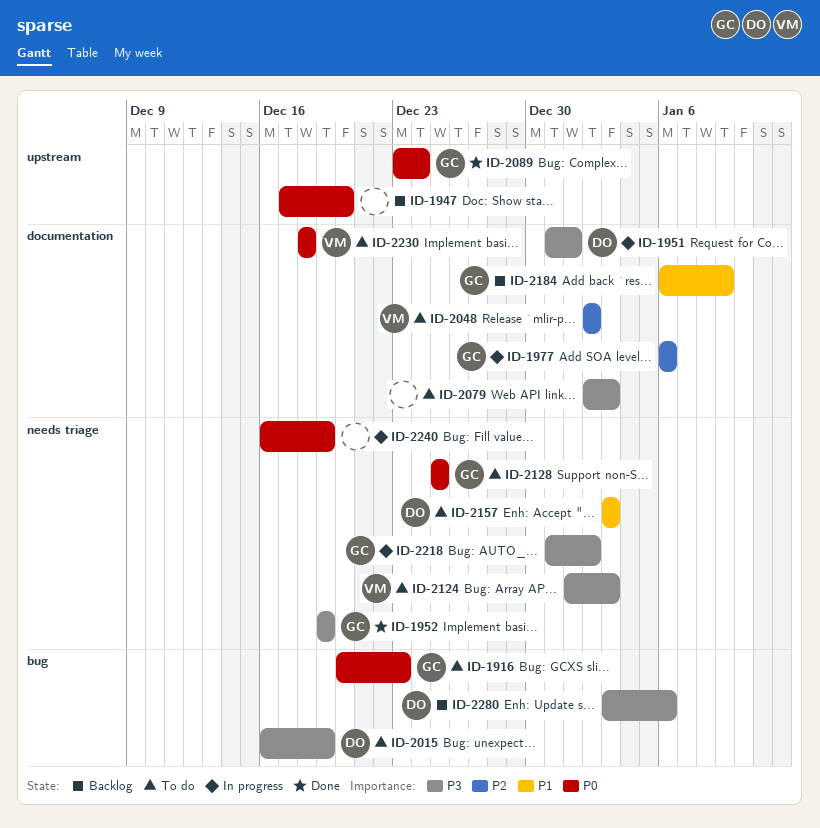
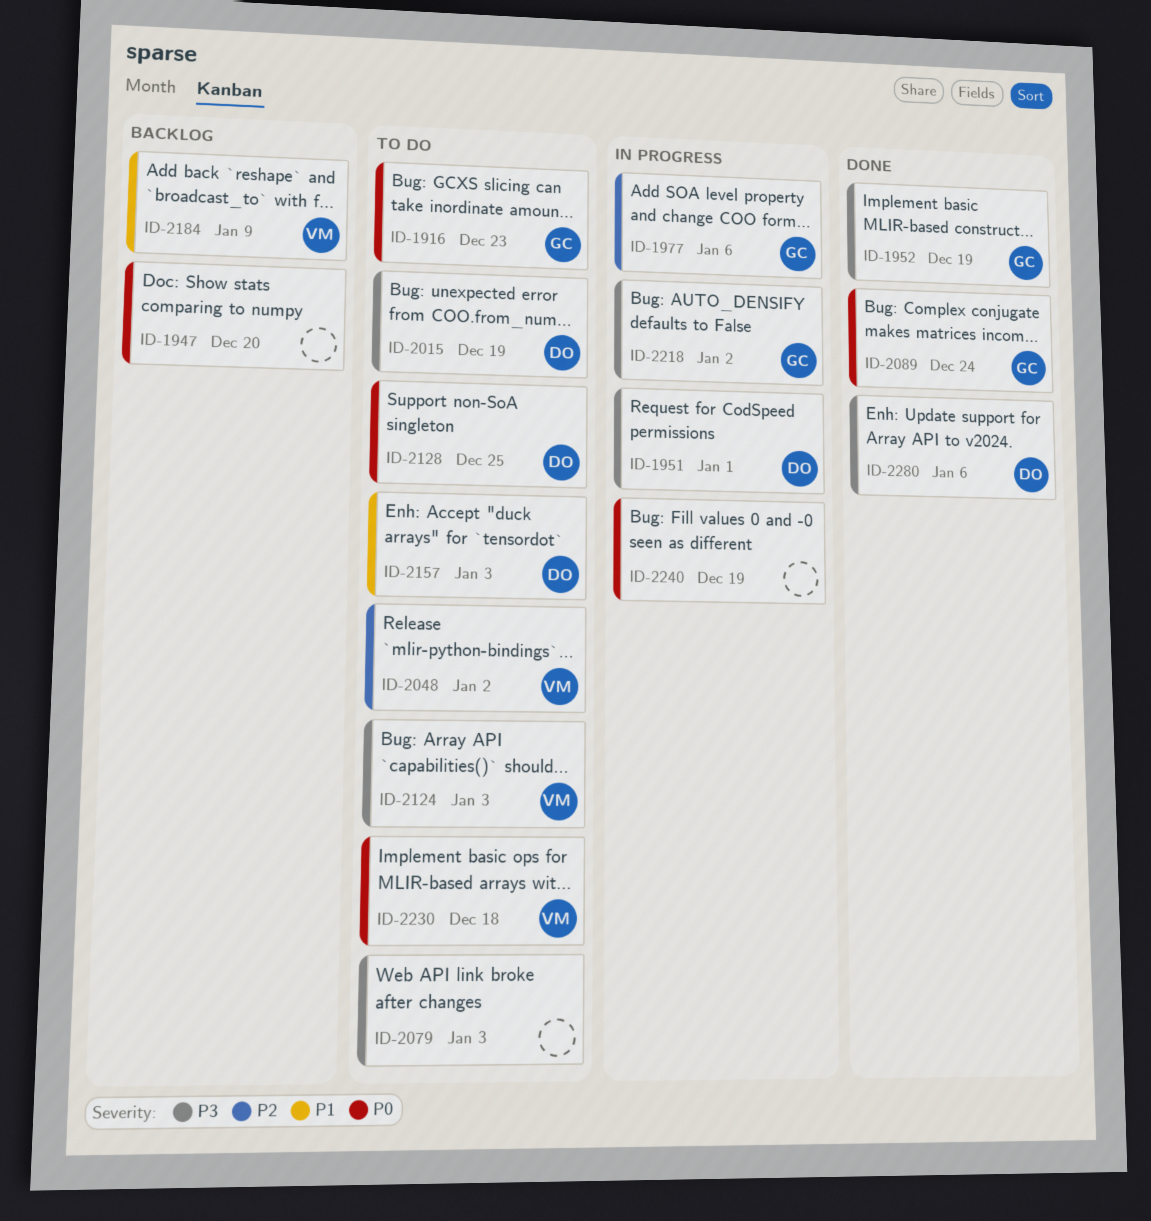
ID-2128, owner: GC -> DO
ID-2184, owner: GC -> VM
ID-2280, status: Backlog -> Done

